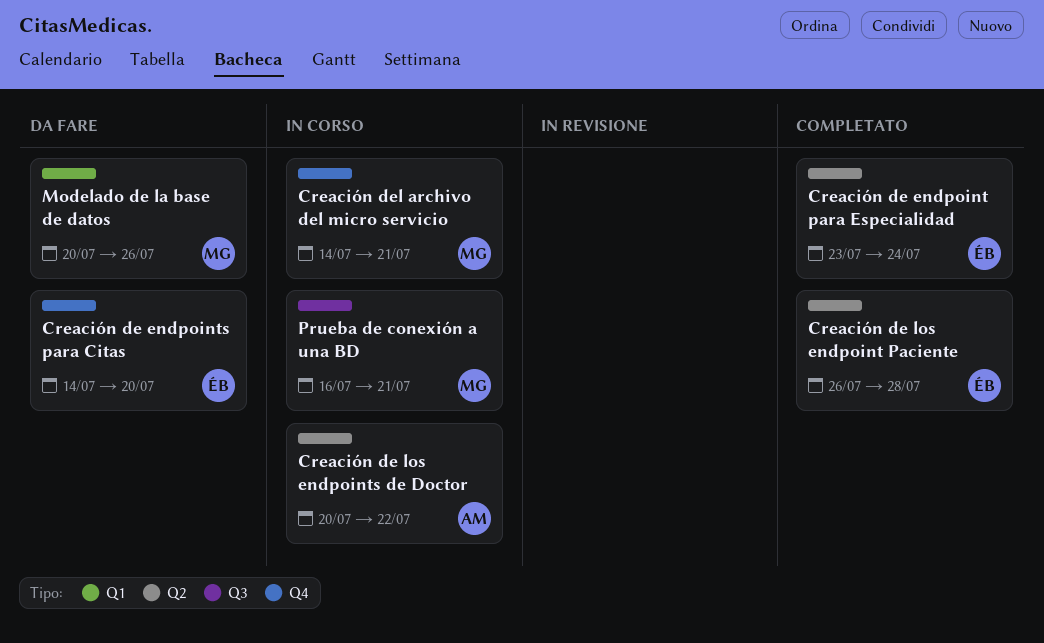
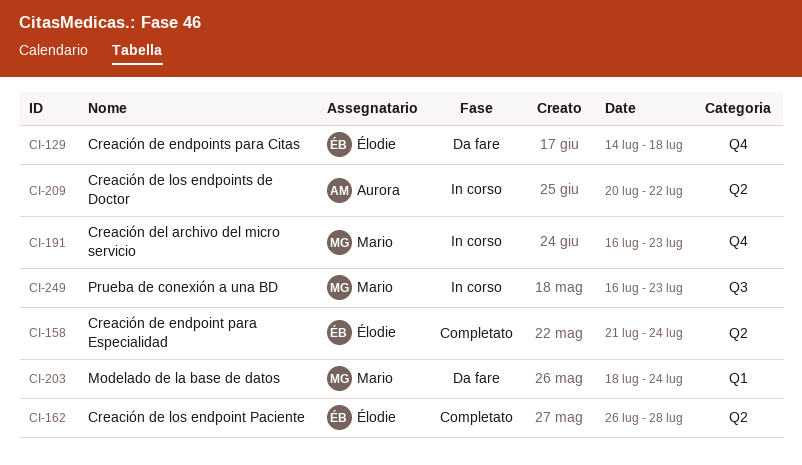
Creación de endpoint para Especialidad, start: Jul 23 -> Jul 21
Creación de endpoints para Citas, due: Jul 20 -> Jul 18
Creación del archivo del micro servicio, start: Jul 14 -> Jul 16
Creación del archivo del micro servicio, due: Jul 21 -> Jul 23
Modelado de la base de datos, start: Jul 20 -> Jul 18
Modelado de la base de datos, due: Jul 26 -> Jul 24
Prueba de conexión a una BD, due: Jul 21 -> Jul 23

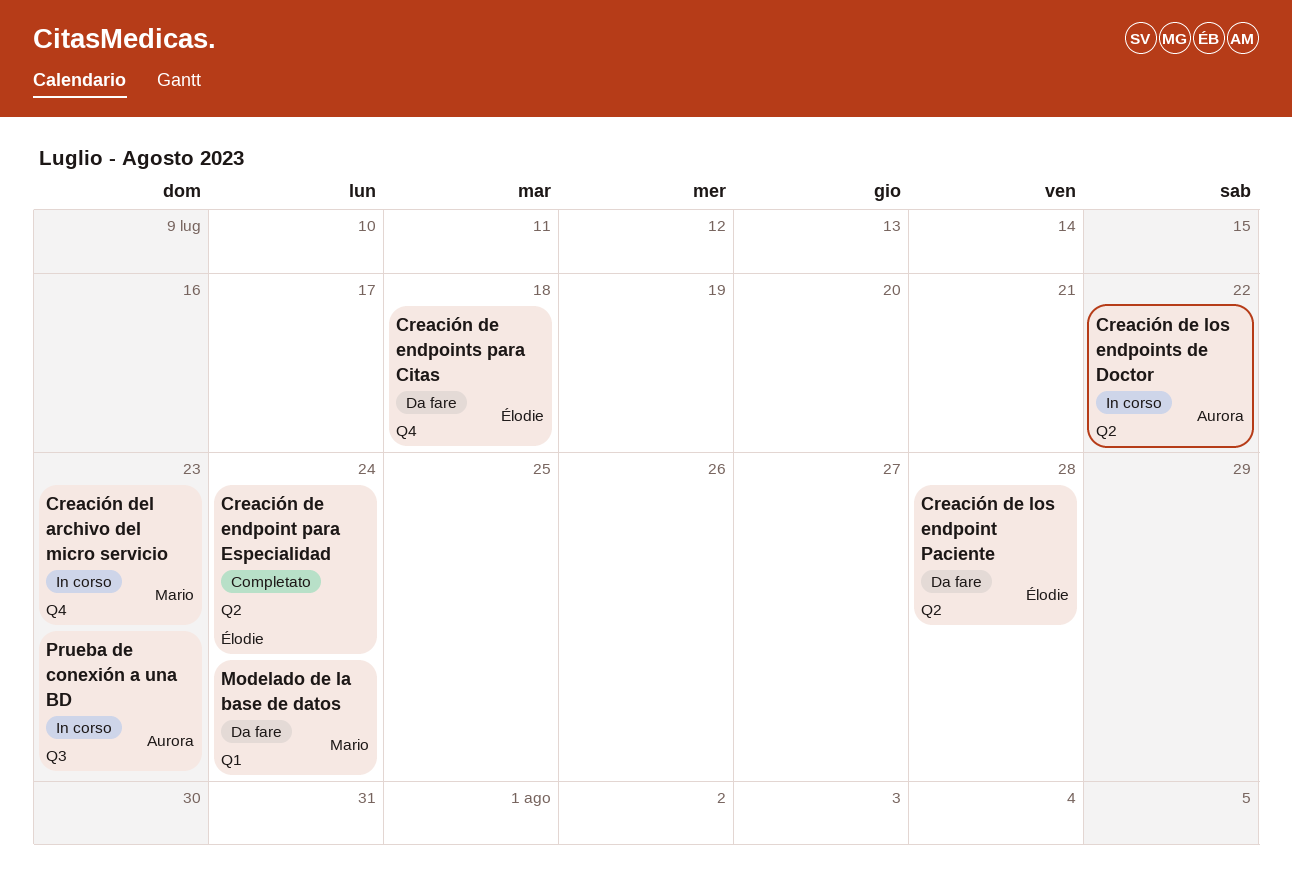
Creación de los endpoint Paciente, status: Completato -> Da fare
Prueba de conexión a una BD, owner: Mario -> Aurora

